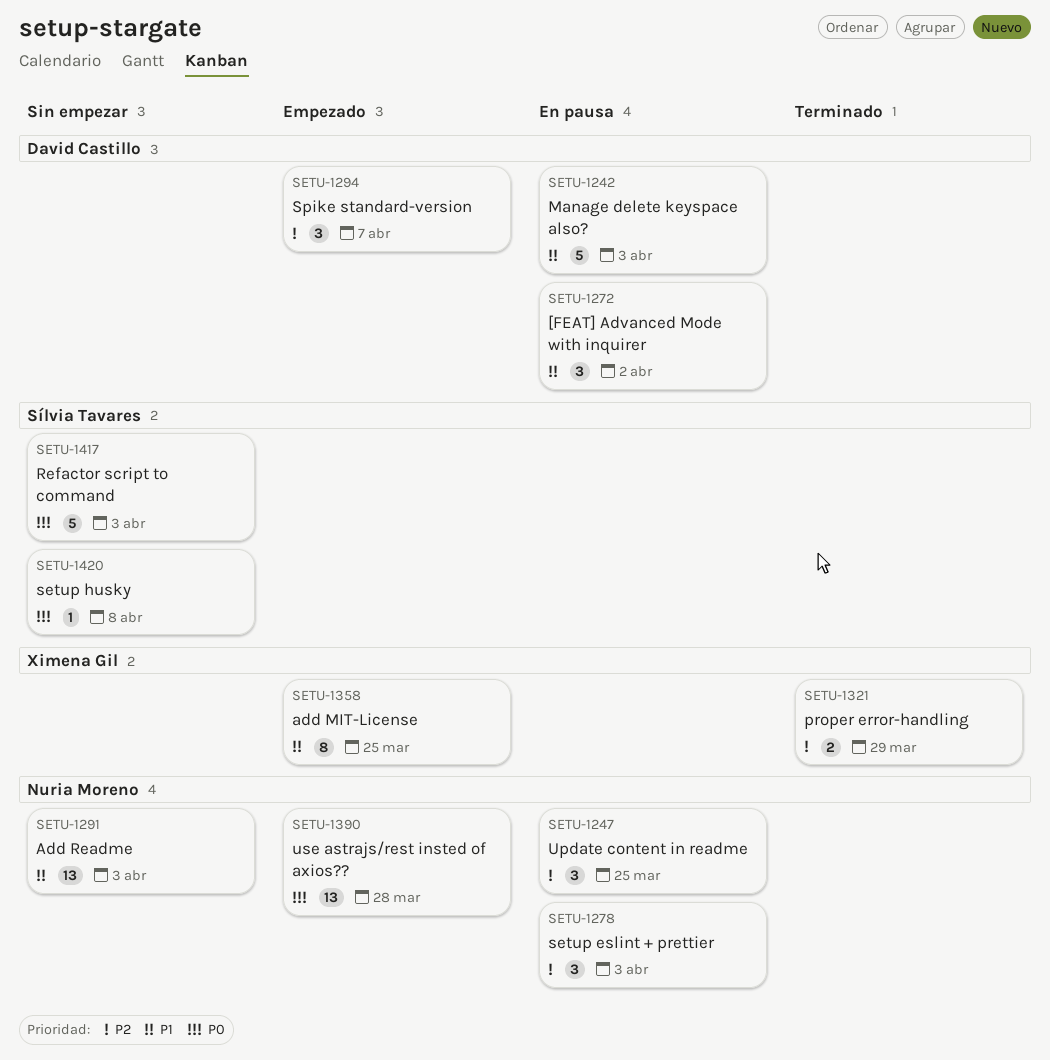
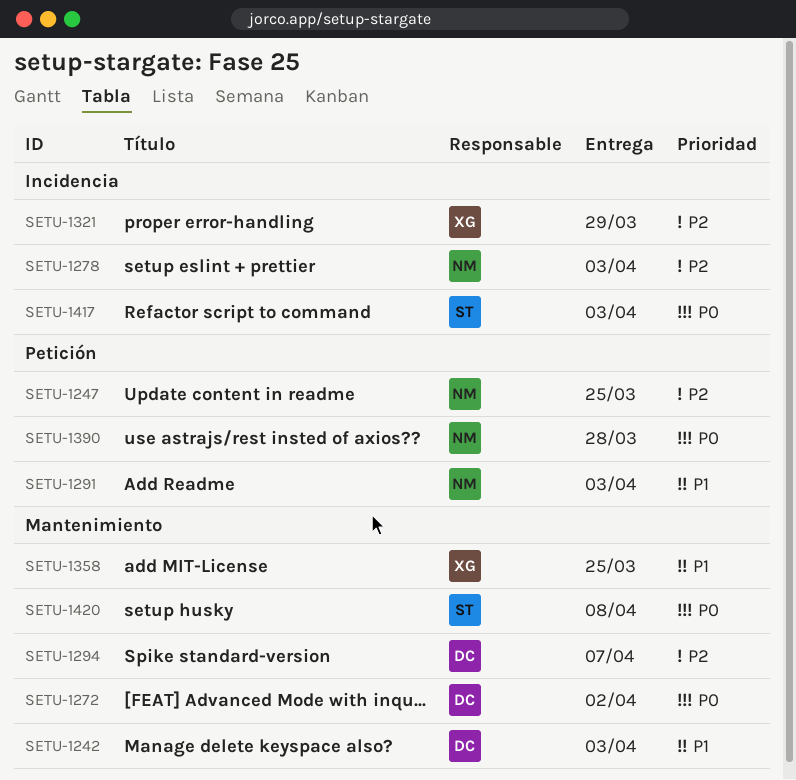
SETU-1272, priority: P1 -> P0

